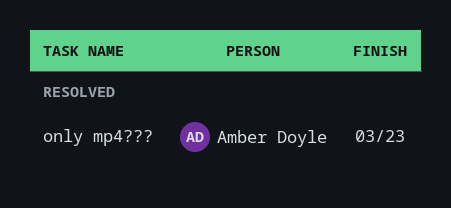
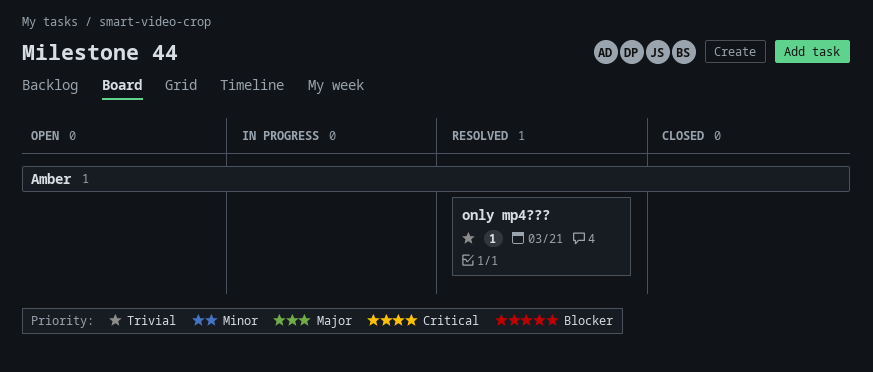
only mp4???, due: Mar 23 -> Mar 21

